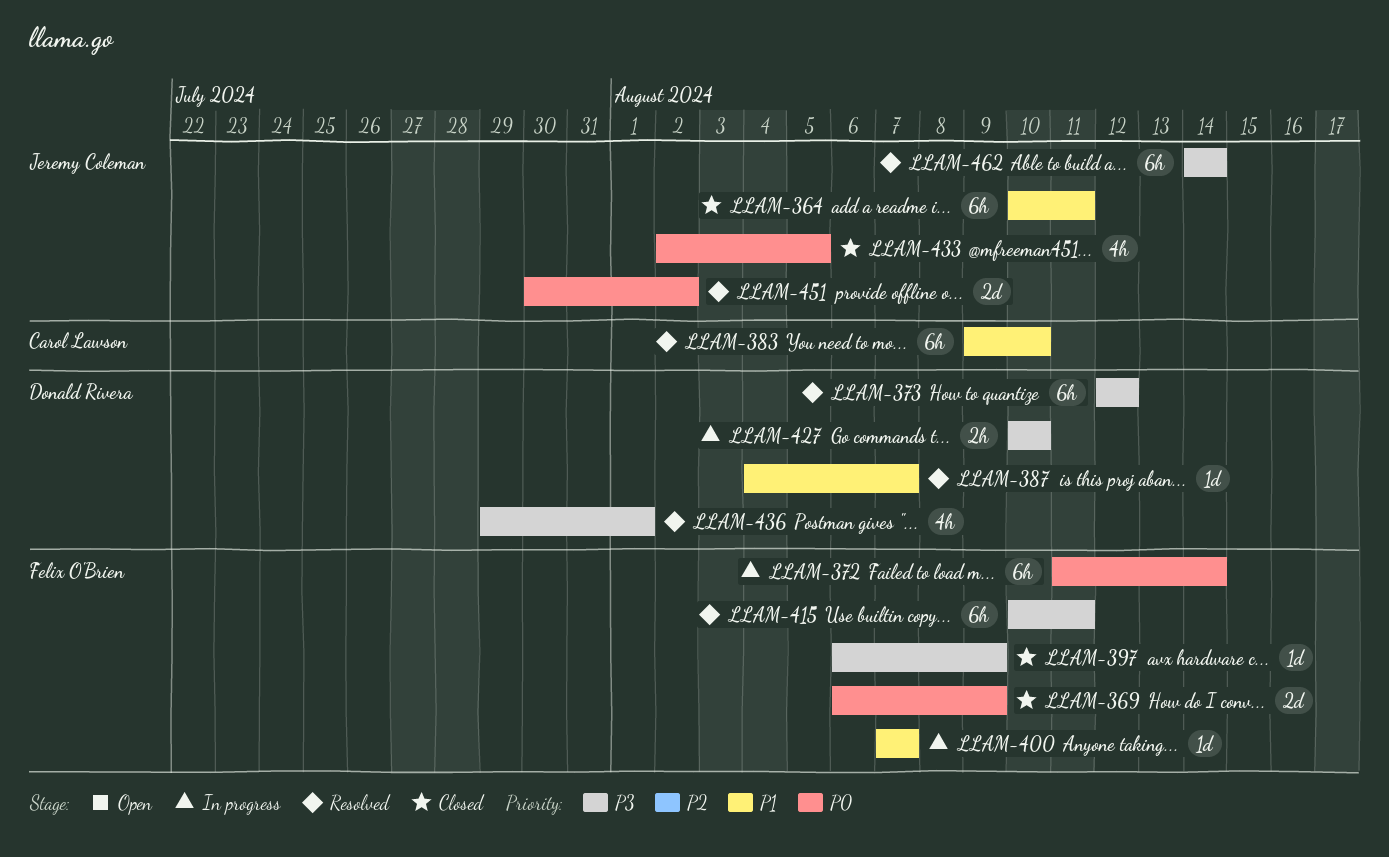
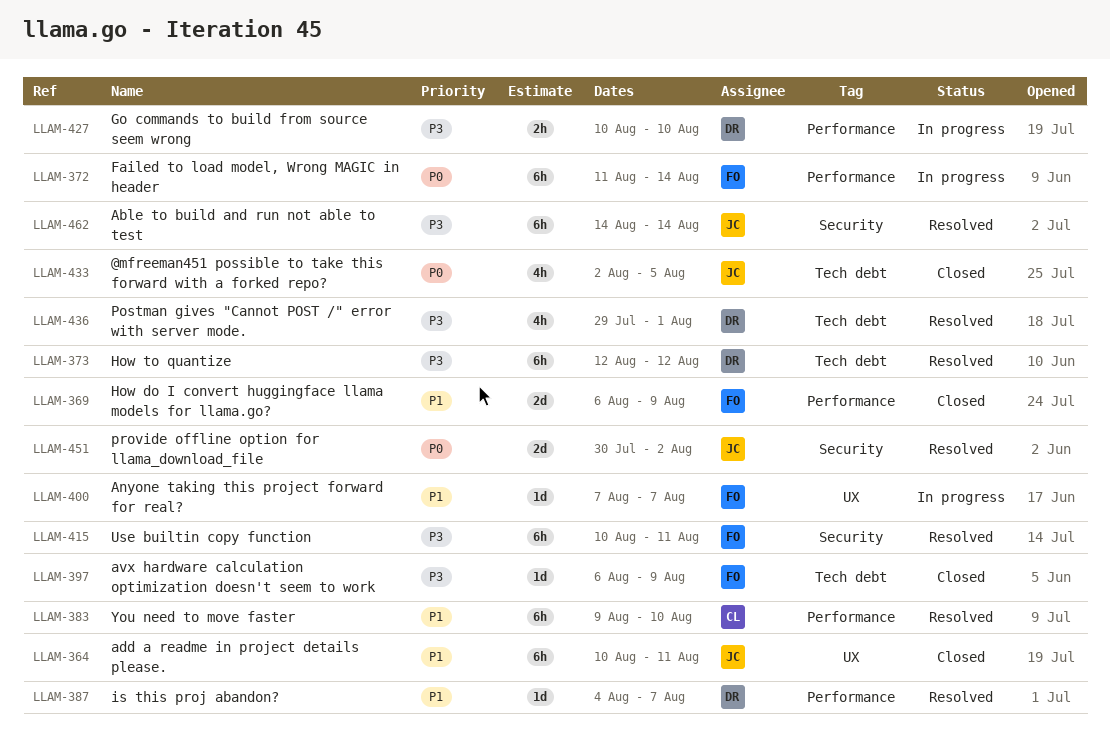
LLAM-369, priority: P0 -> P1

